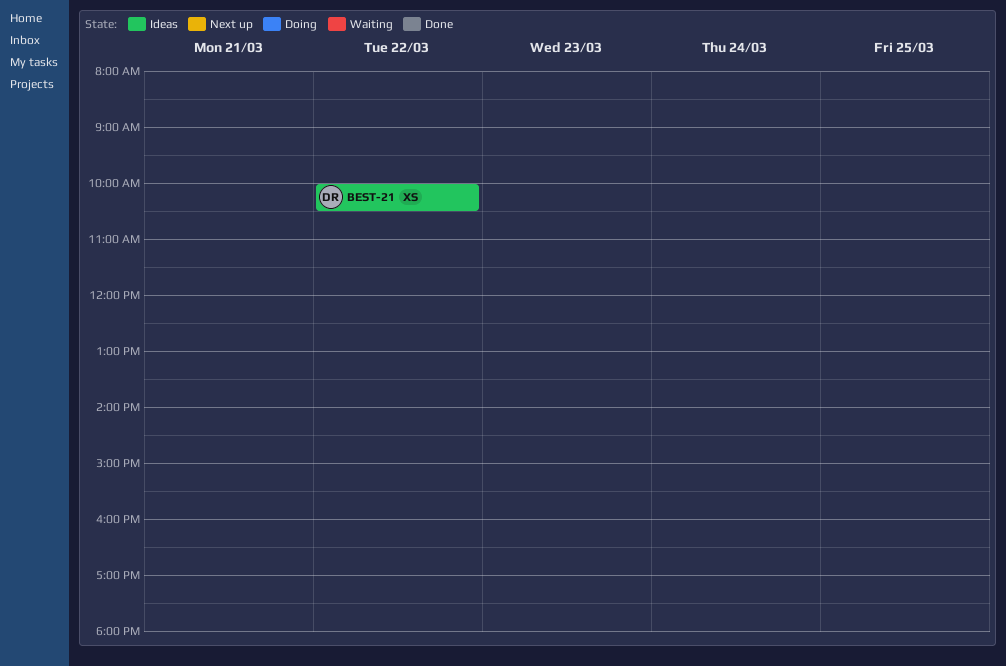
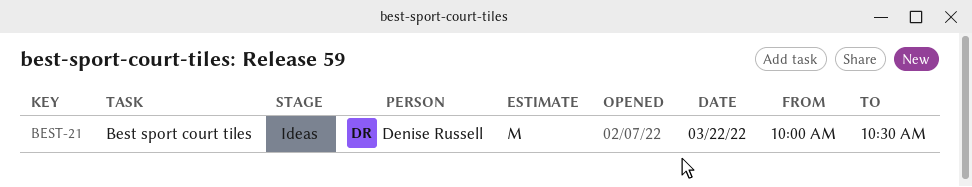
BEST-21, estimate: XS -> M

